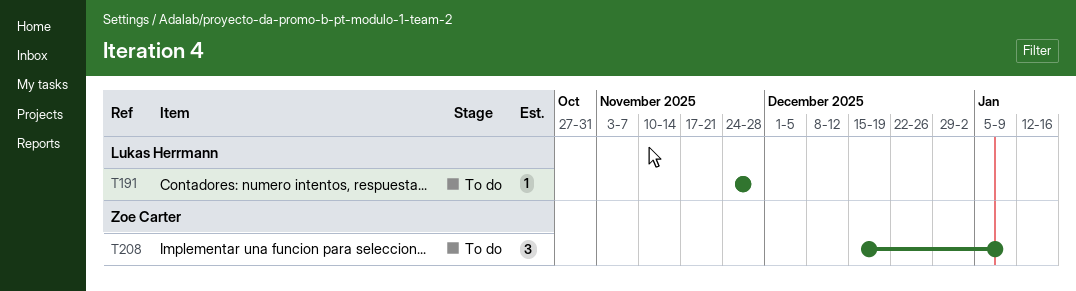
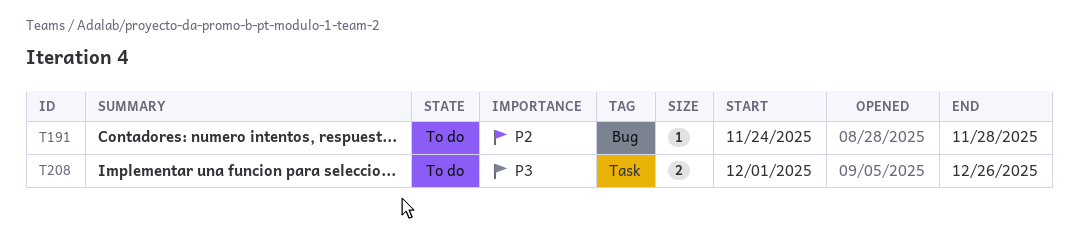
T208, estimate: 3 -> 2
T208, start: Dec 15 -> Dec 1
T208, due: Jan 9 -> Dec 26

